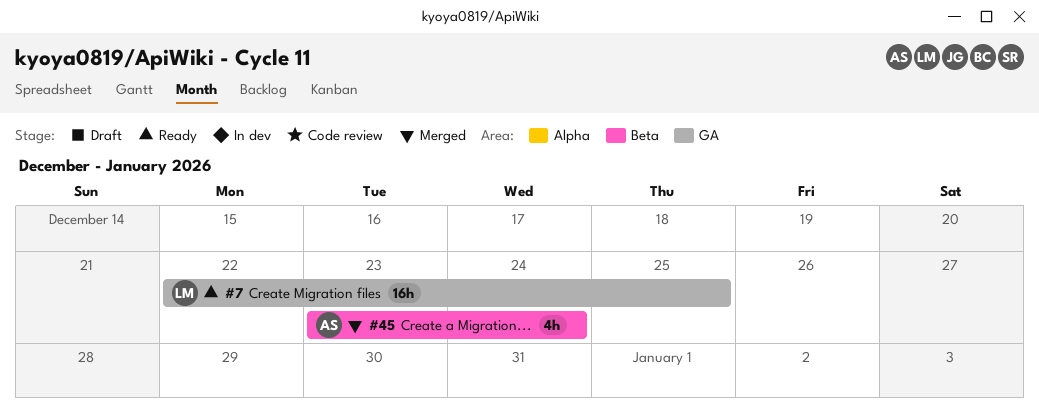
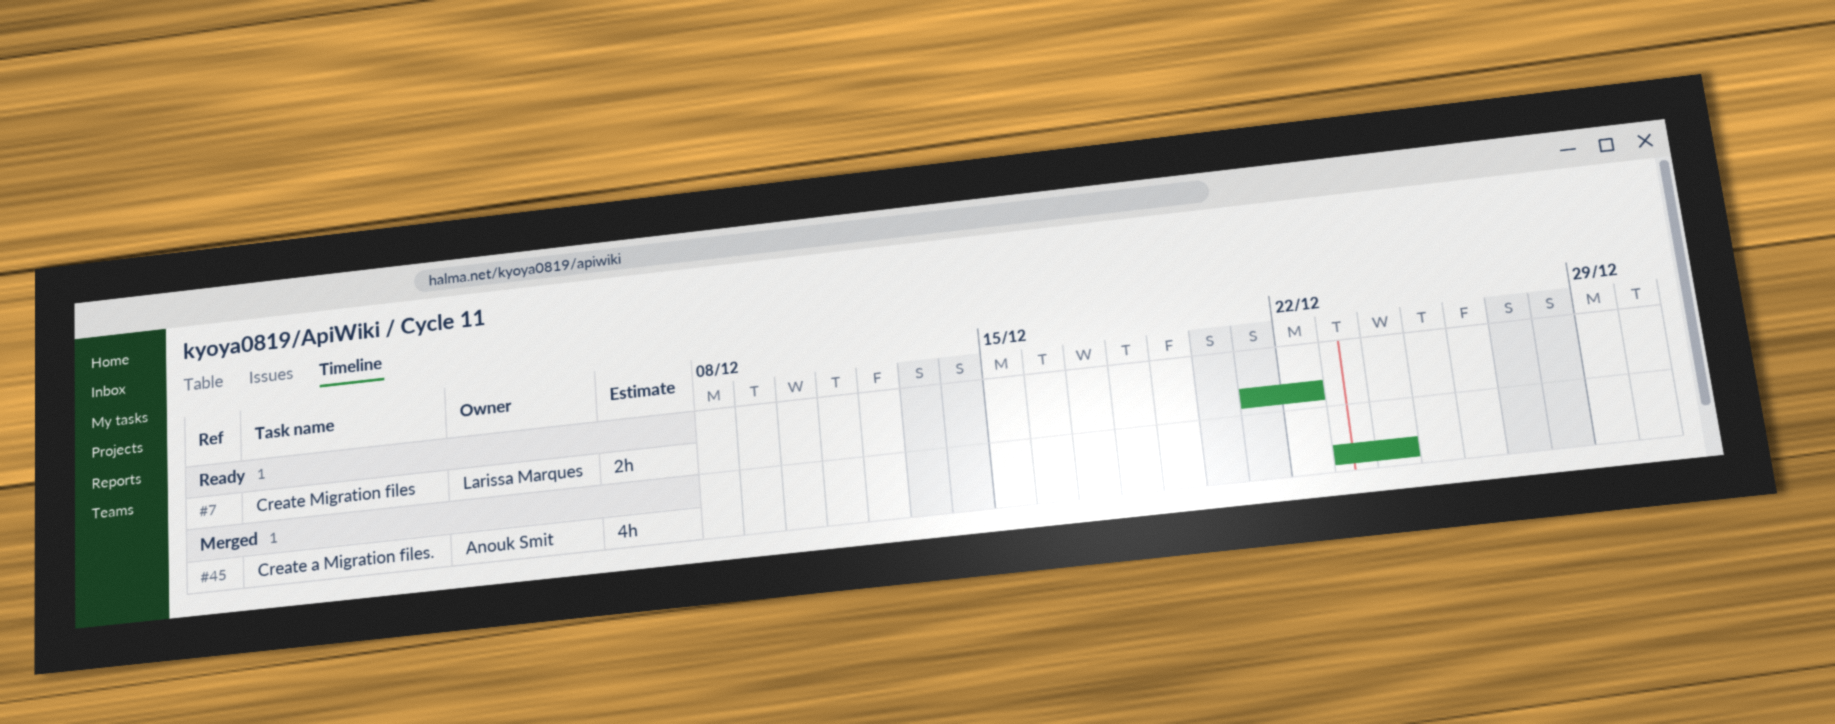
#7, estimate: 16h -> 2h
#7, start: Dec 22 -> Dec 21
#7, due: Dec 25 -> Dec 22

